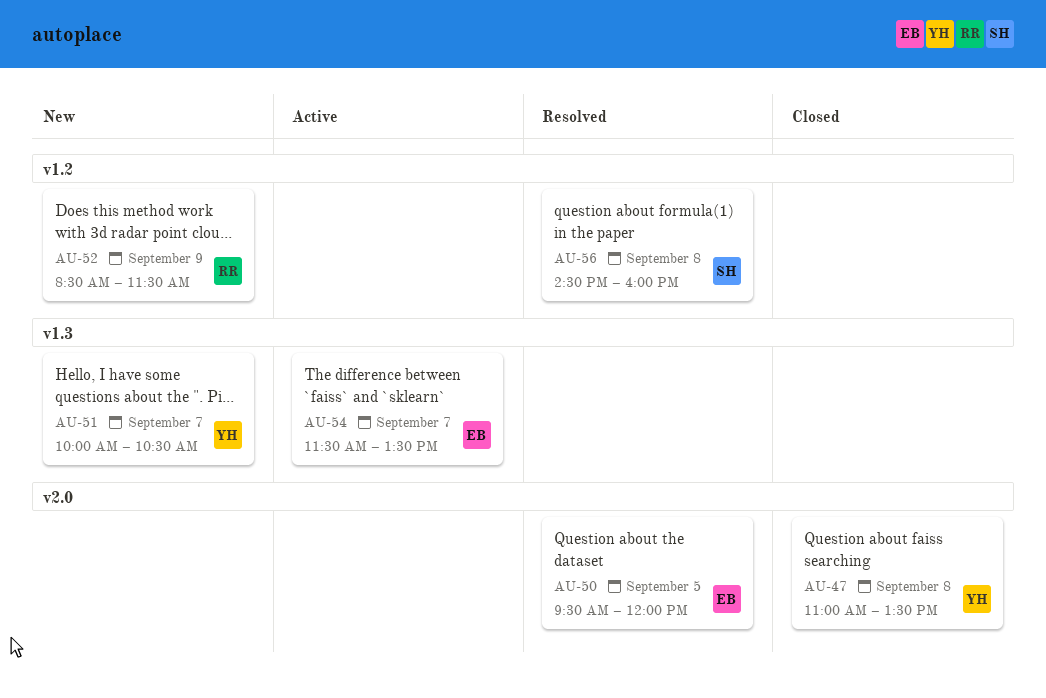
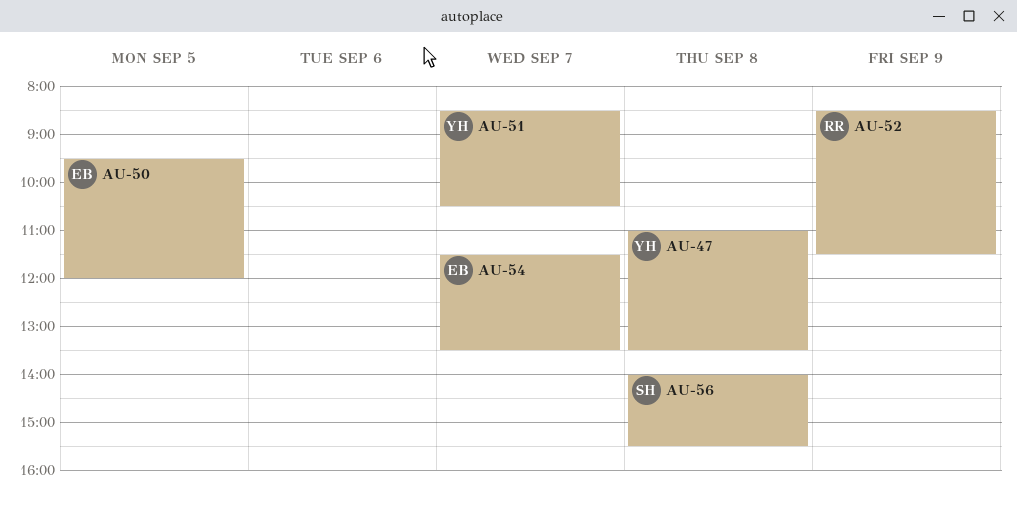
AU-51, begins: 10:00 -> 08:30
AU-56, begins: 14:30 -> 14:00
AU-56, ends: 16:00 -> 15:30

